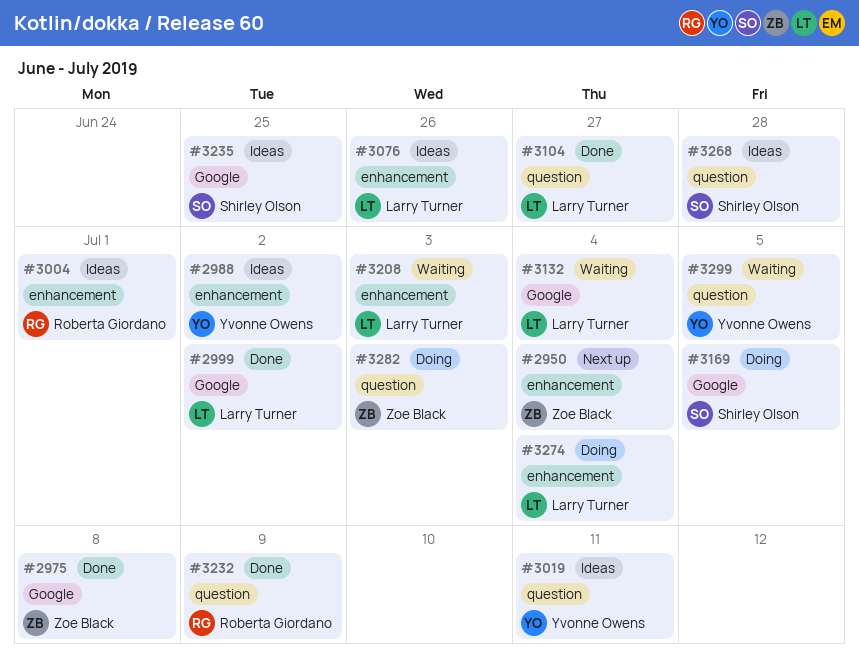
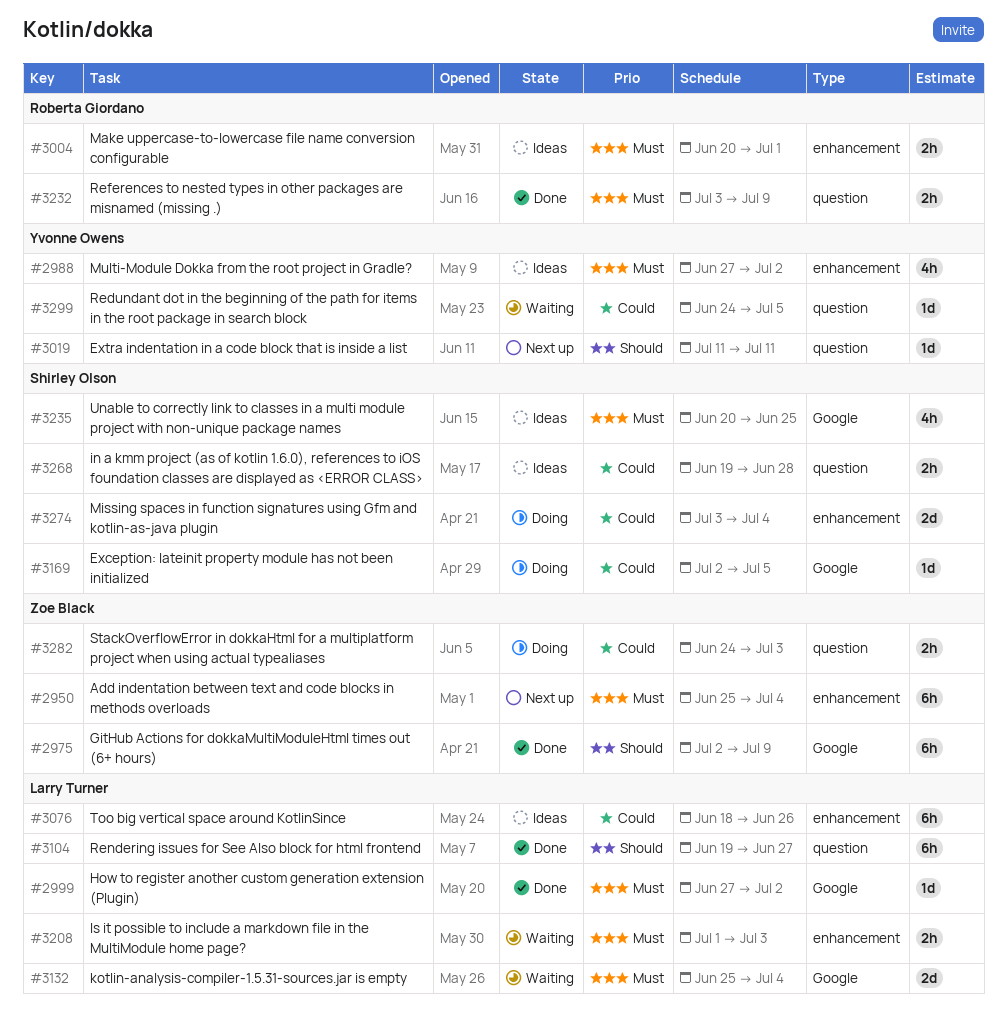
#2975, due: Jul 8 -> Jul 9
#3019, status: Ideas -> Next up
#3274, owner: Larry Turner -> Shirley Olson

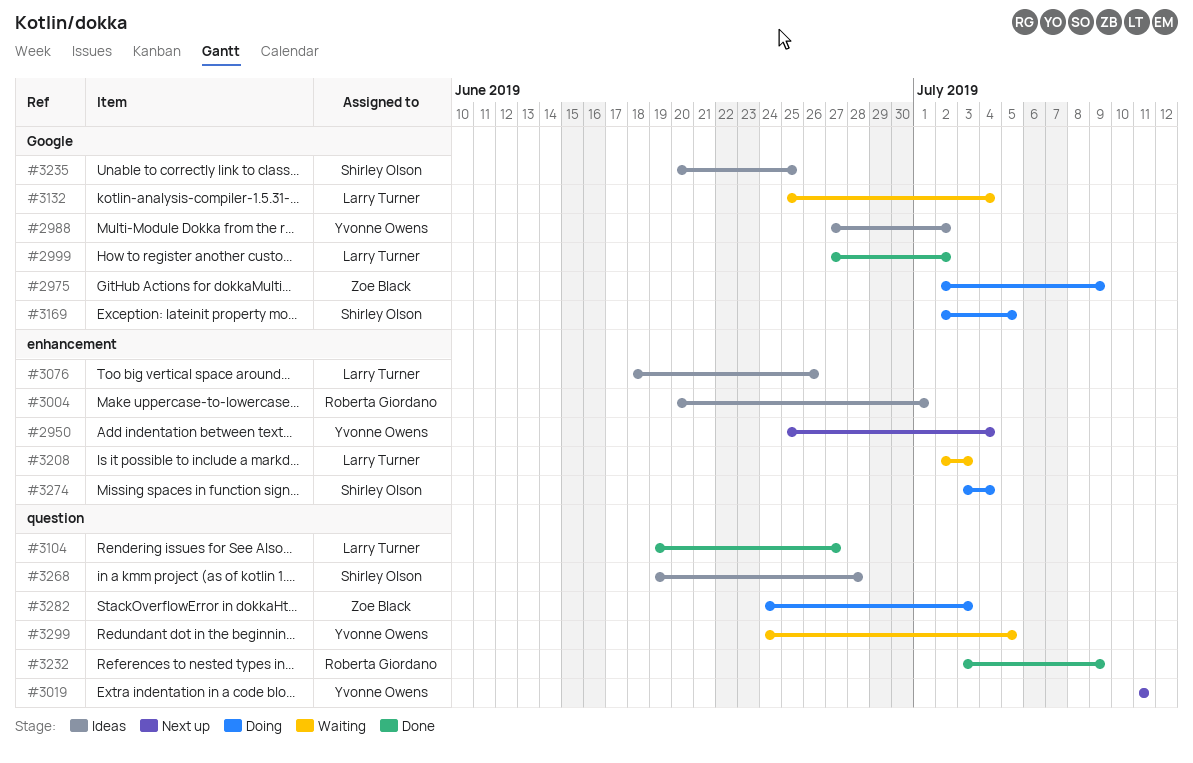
#2950, owner: Zoe Black -> Yvonne Owens
#2975, status: Done -> Doing
#2988, label: enhancement -> Google
#3208, start: Jul 1 -> Jul 2

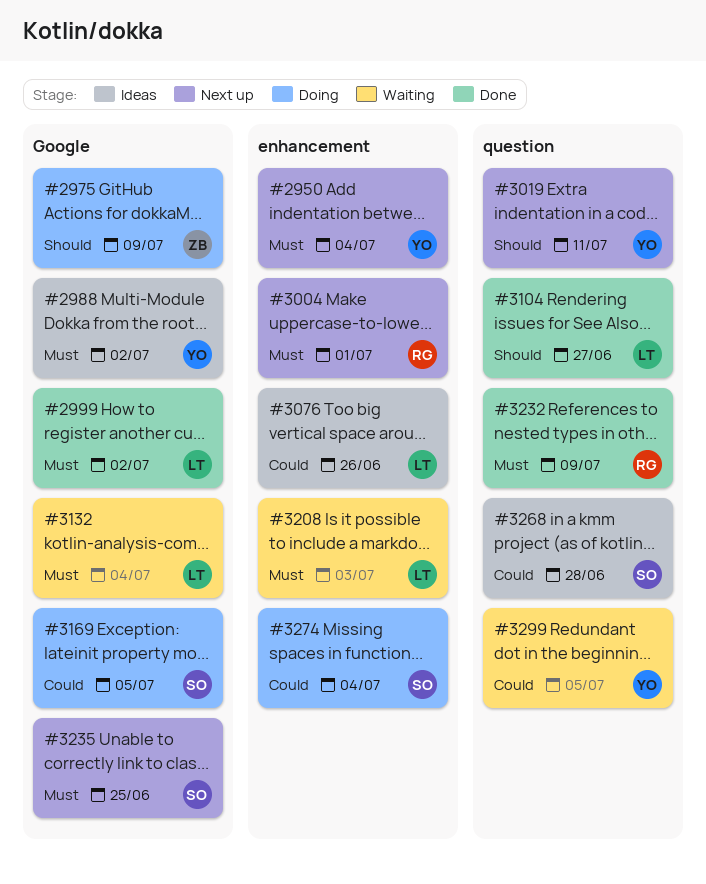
#3004, status: Ideas -> Next up
#3235, status: Ideas -> Next up
#3282: present -> none

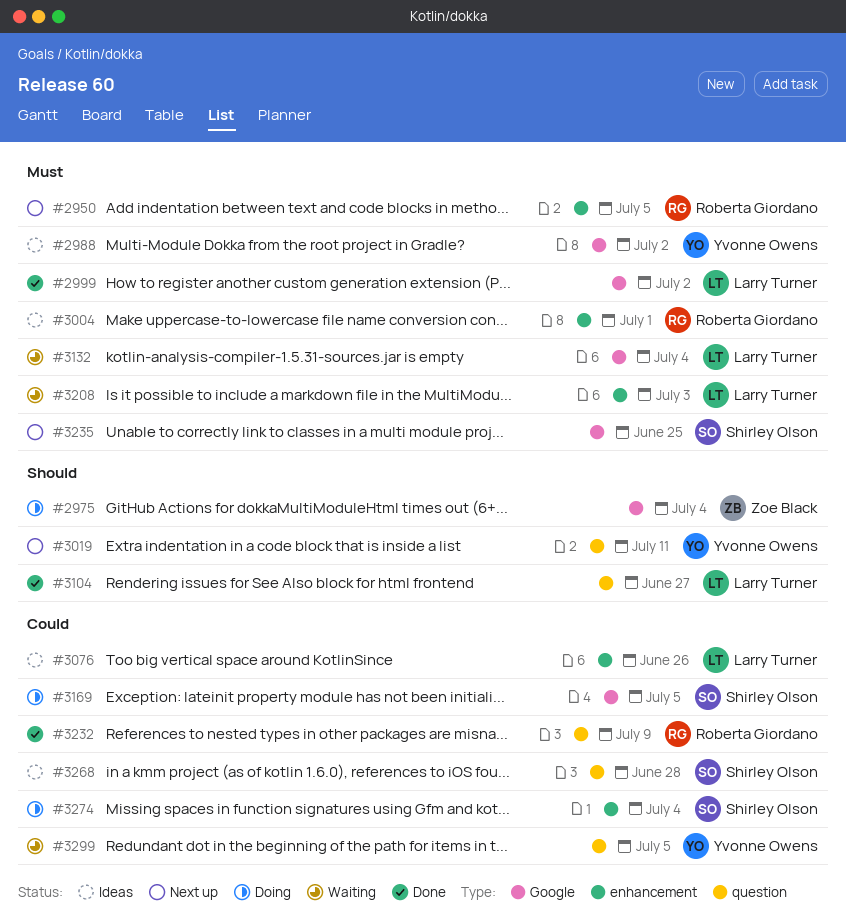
#2950, owner: Yvonne Owens -> Roberta Giordano
#2950, due: Jul 4 -> Jul 5
#2975, due: Jul 9 -> Jul 4
#3004, status: Next up -> Ideas
#3232, priority: Must -> Could

